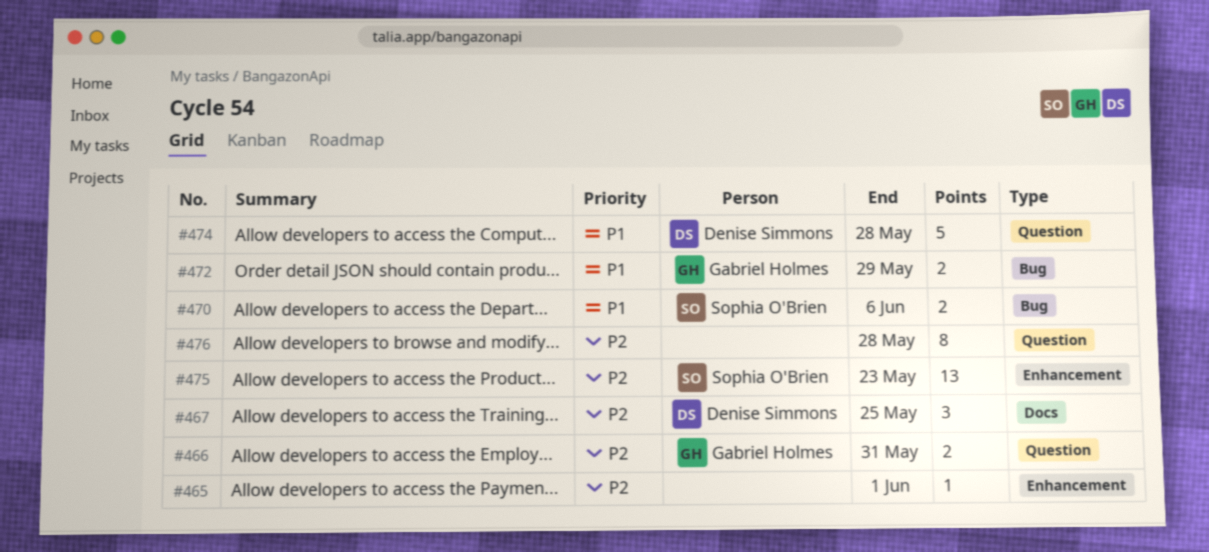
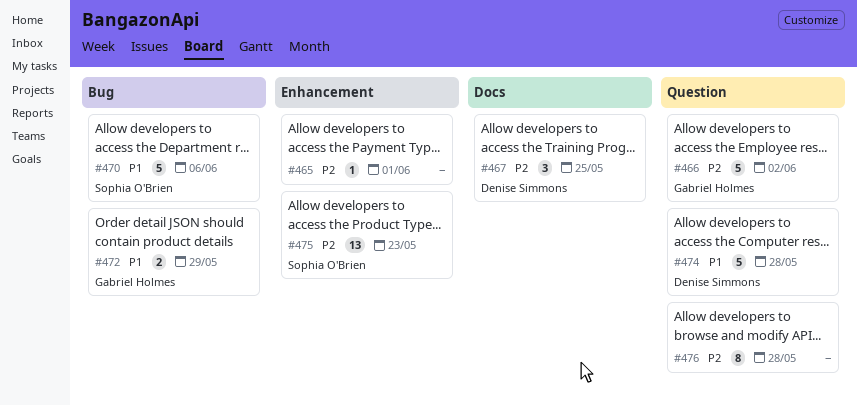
#466, estimate: 2 -> 5
#466, due: May 31 -> Jun 2
#470, estimate: 2 -> 5

